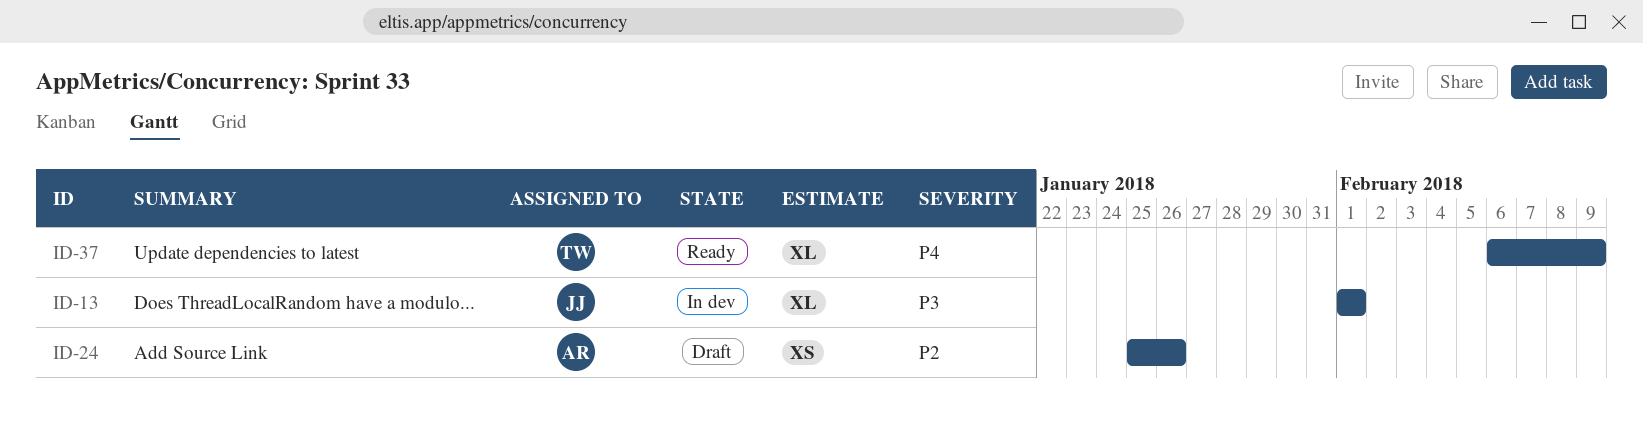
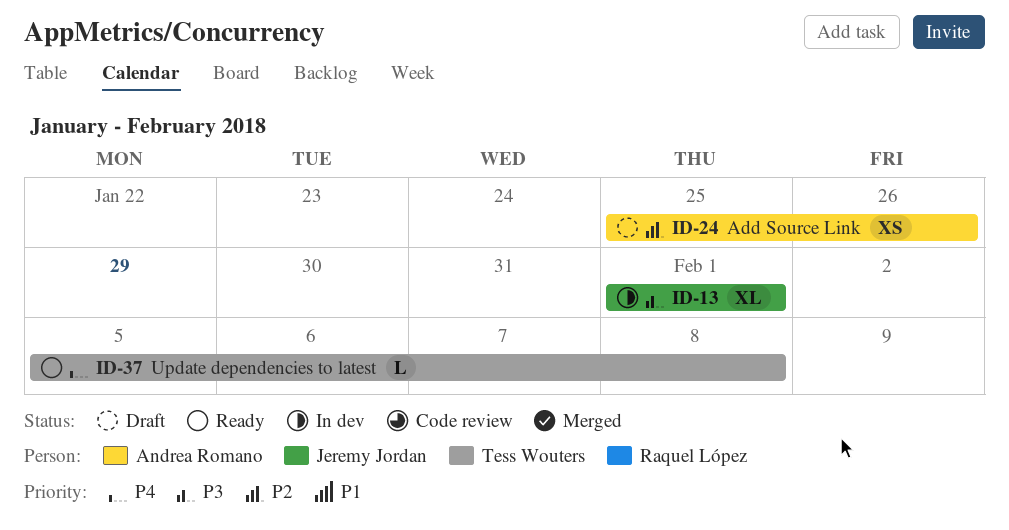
ID-37, estimate: XL -> L
ID-37, start: Feb 6 -> Feb 5
ID-37, due: Feb 9 -> Feb 8

